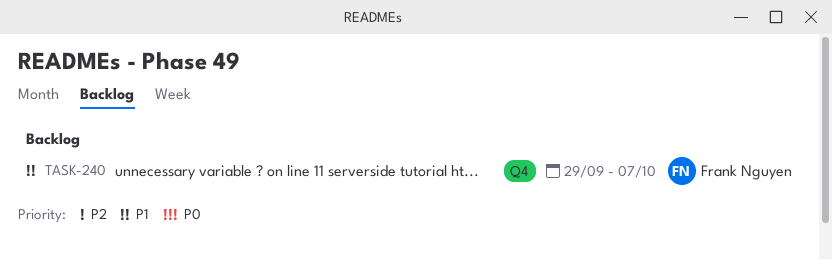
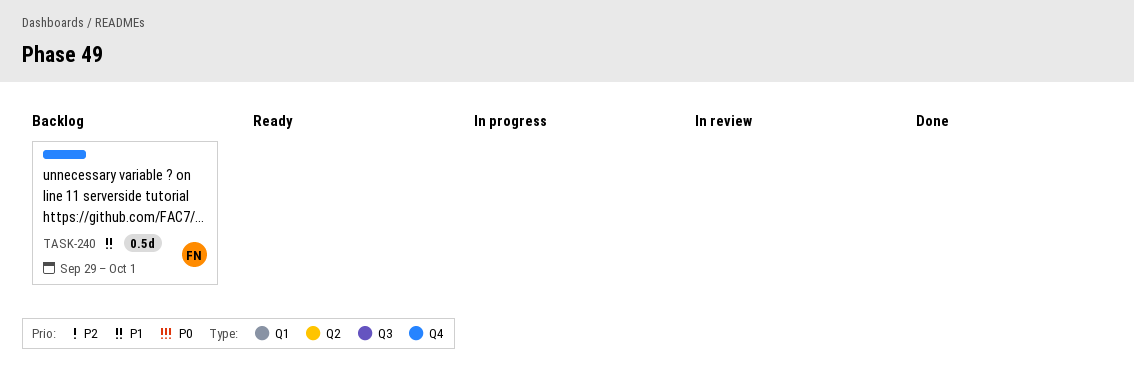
TASK-240, due: Oct 7 -> Oct 1

